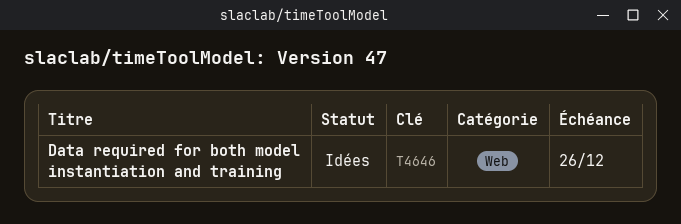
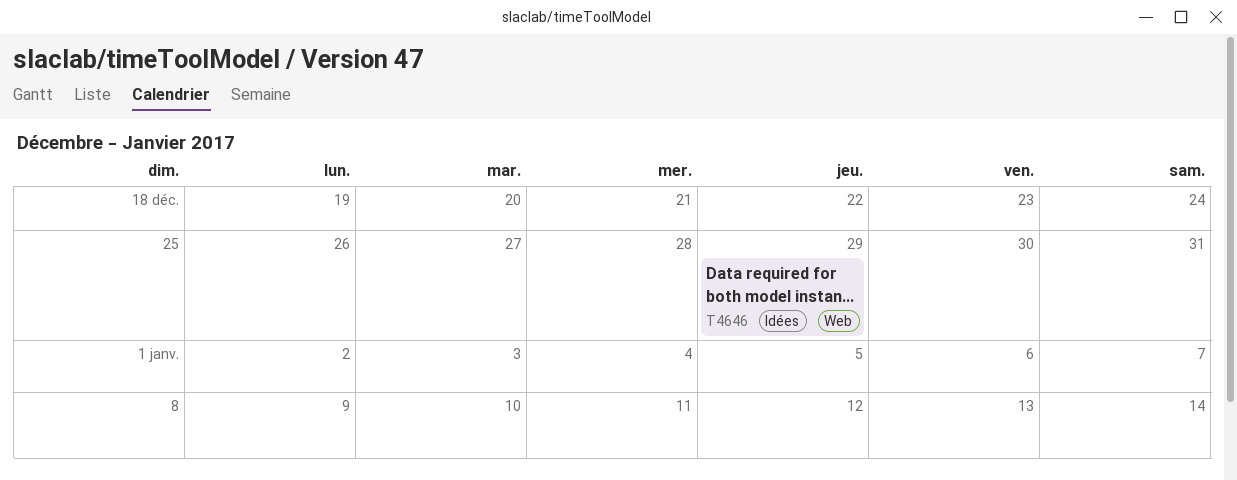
T4646, due: Dec 26 -> Dec 29

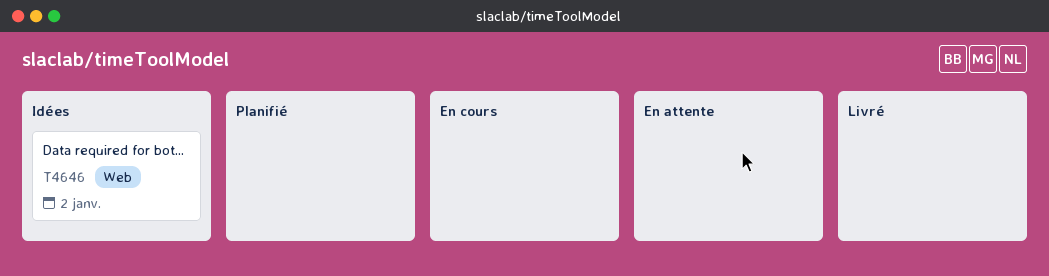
T4646, due: Dec 29 -> Jan 2

